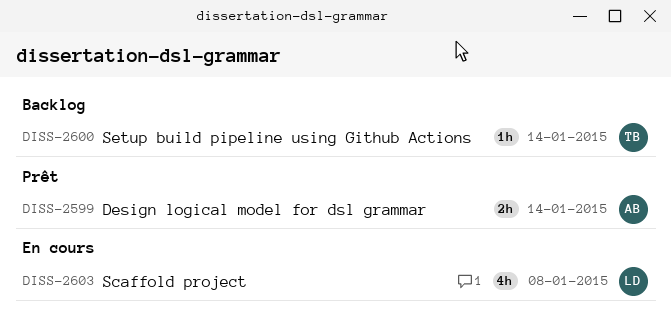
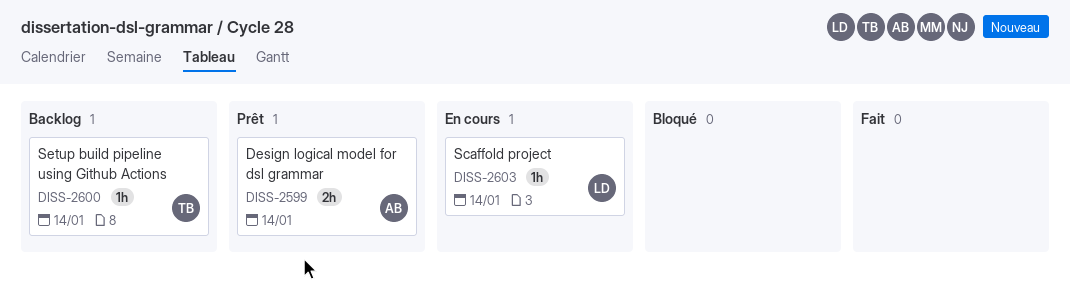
DISS-2603, estimate: 4h -> 1h
DISS-2603, due: Jan 8 -> Jan 14

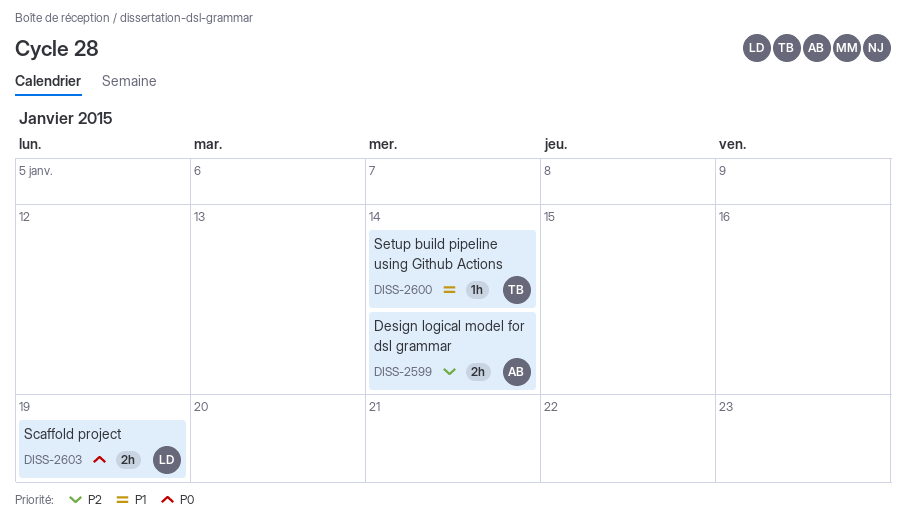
DISS-2603, estimate: 1h -> 2h
DISS-2603, due: Jan 14 -> Jan 19

